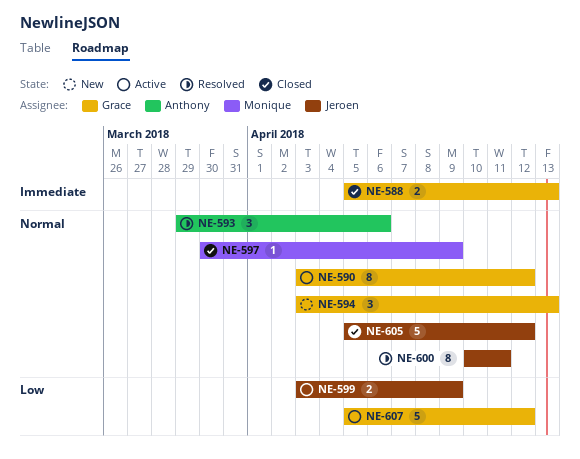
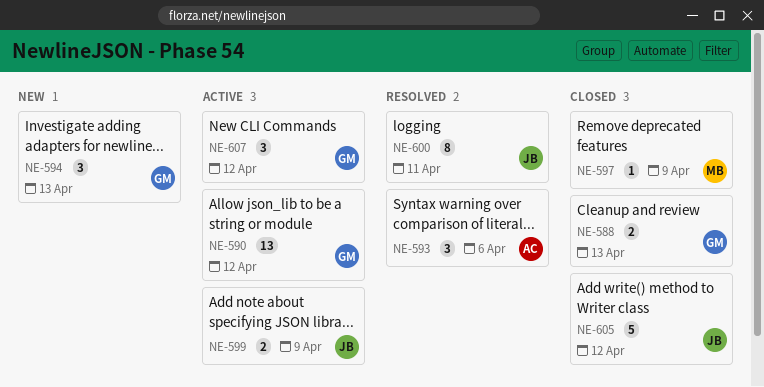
NE-590, estimate: 8 -> 13
NE-607, estimate: 5 -> 3

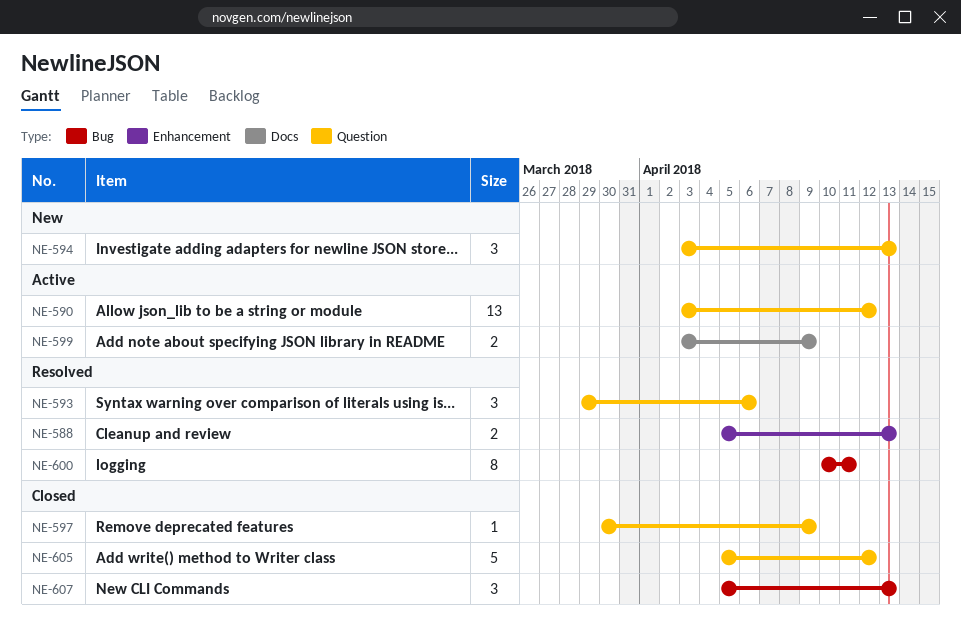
NE-588, status: Closed -> Resolved
NE-607, status: Active -> Closed
NE-607, due: Apr 12 -> Apr 13

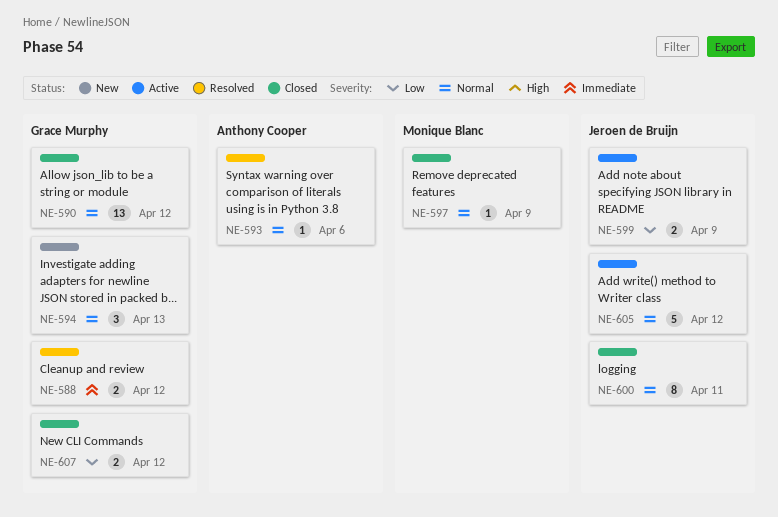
NE-588, due: Apr 13 -> Apr 12
NE-590, status: Active -> Closed
NE-593, estimate: 3 -> 1
NE-600, status: Resolved -> Closed
NE-605, status: Closed -> Active
NE-607, estimate: 3 -> 2
NE-607, due: Apr 13 -> Apr 12

